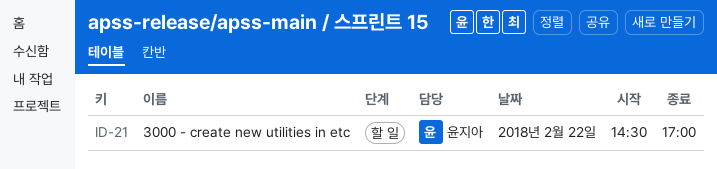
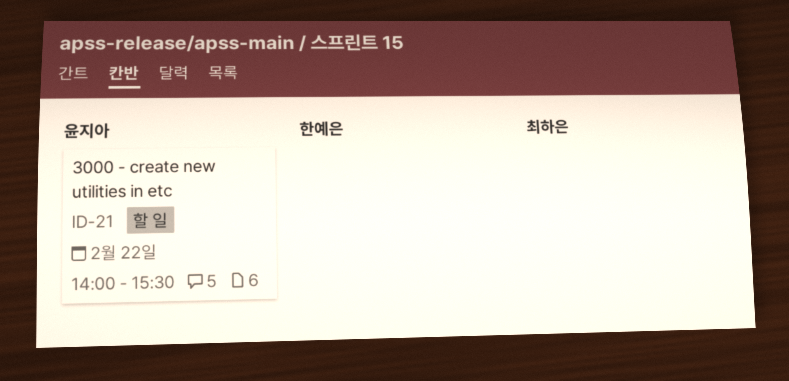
ID-21, begins: 14:30 -> 14:00
ID-21, ends: 17:00 -> 15:30

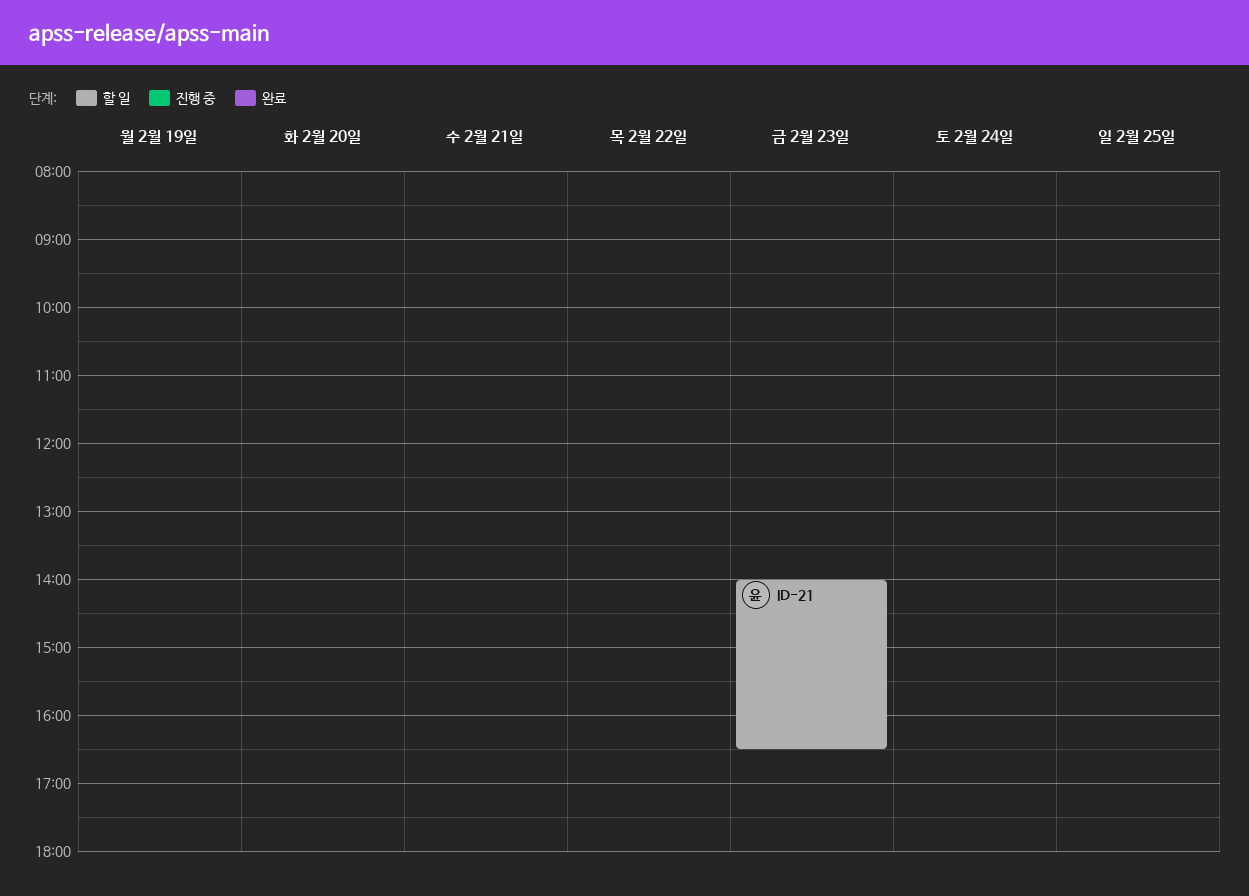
ID-21, day: Feb 22 -> Feb 23
ID-21, ends: 15:30 -> 16:30

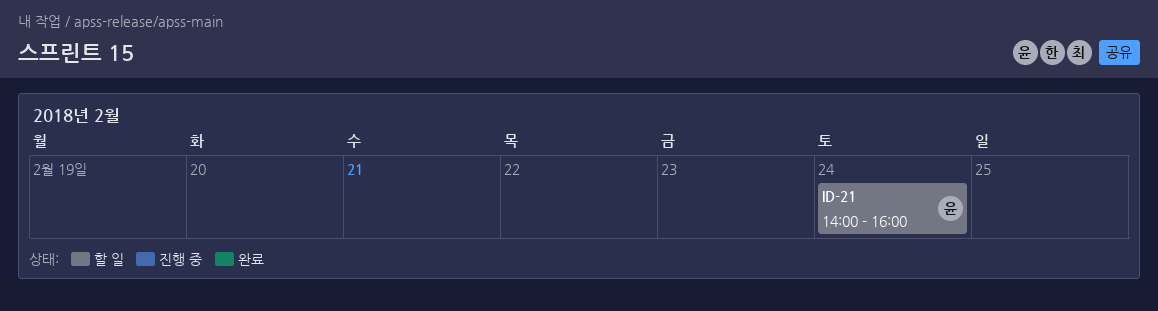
ID-21, day: Feb 23 -> Feb 24
ID-21, ends: 16:30 -> 16:00

